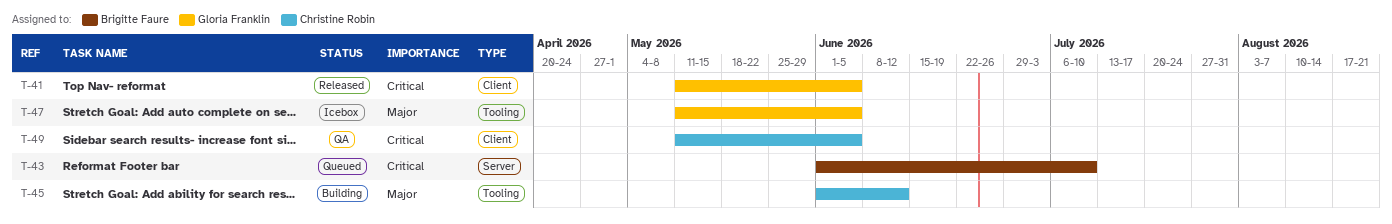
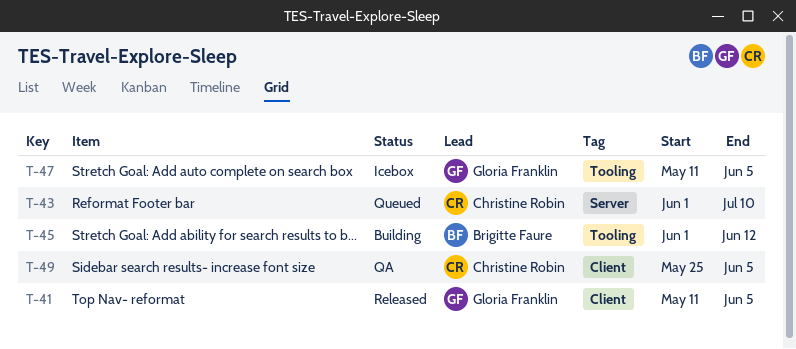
T-43, owner: Brigitte Faure -> Christine Robin
T-45, owner: Christine Robin -> Brigitte Faure
T-49, start: May 11 -> May 25

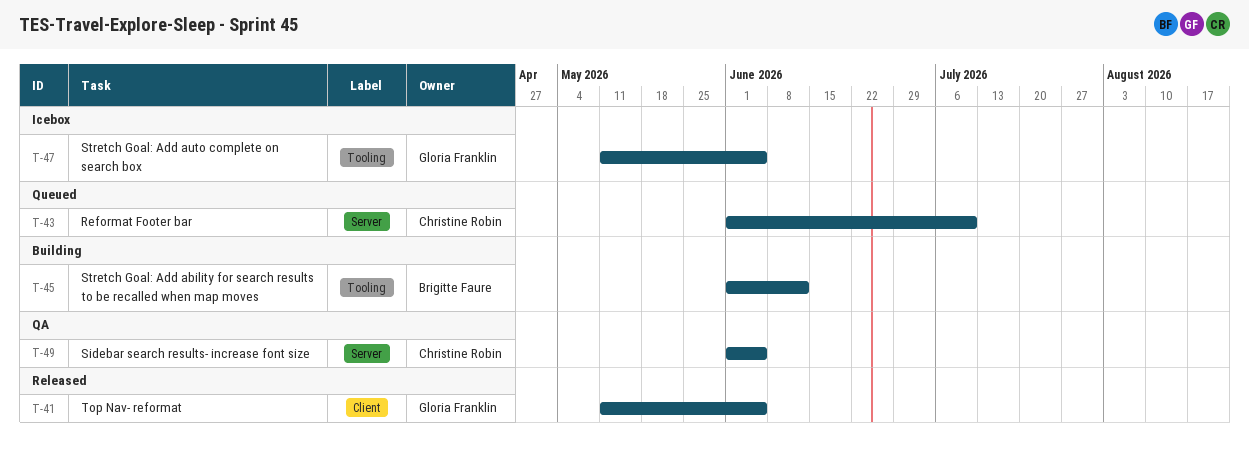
T-49, label: Client -> Server
T-49, start: May 25 -> Jun 1

